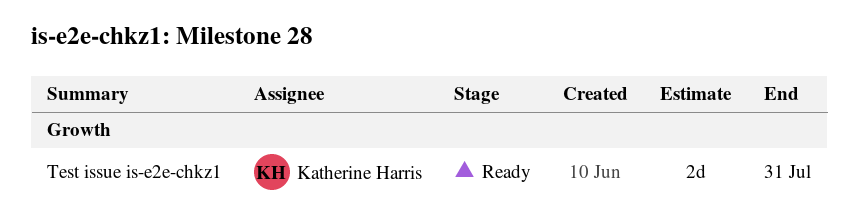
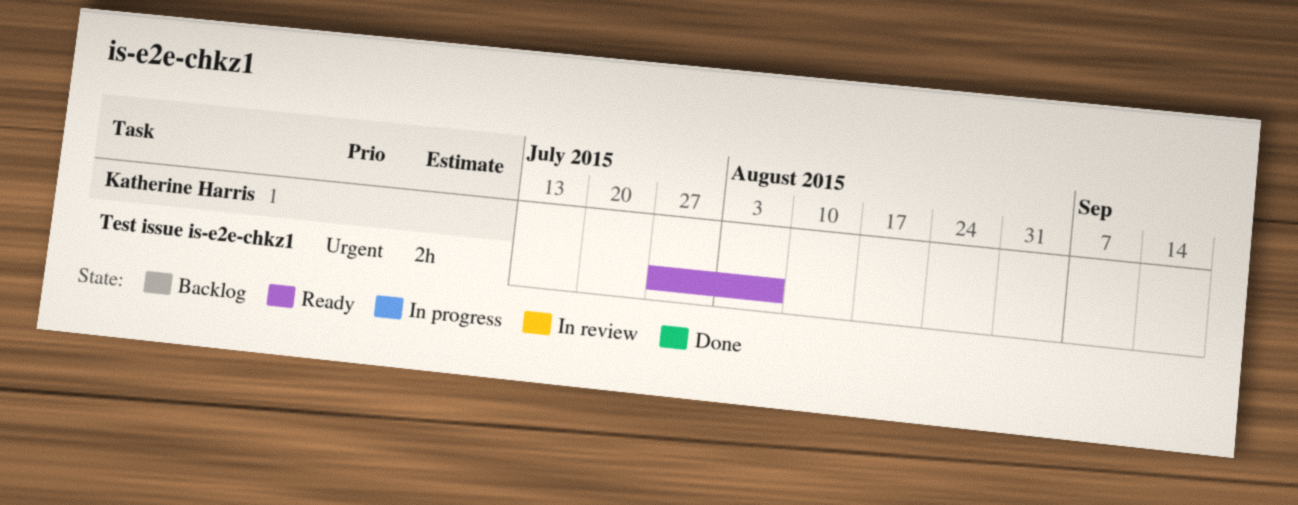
Test issue is-e2e-chkz1, estimate: 2d -> 2h
Test issue is-e2e-chkz1, due: Jul 31 -> Aug 7

